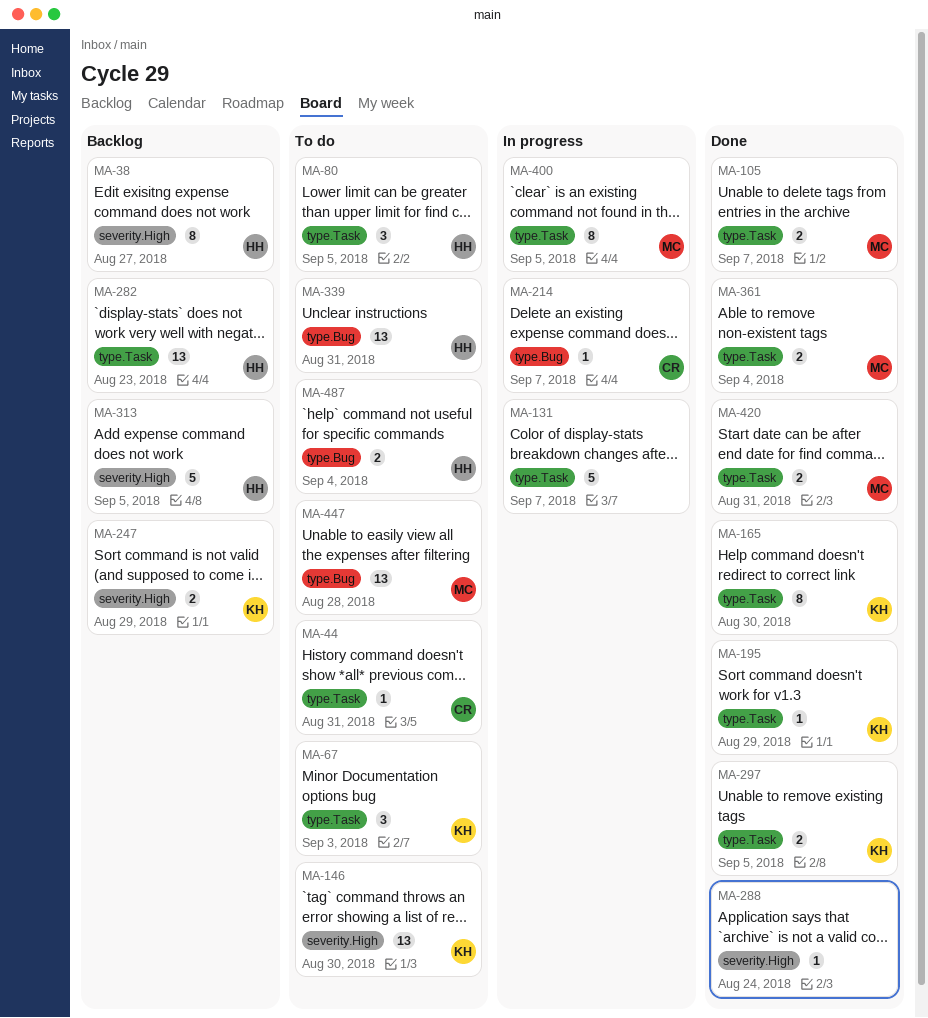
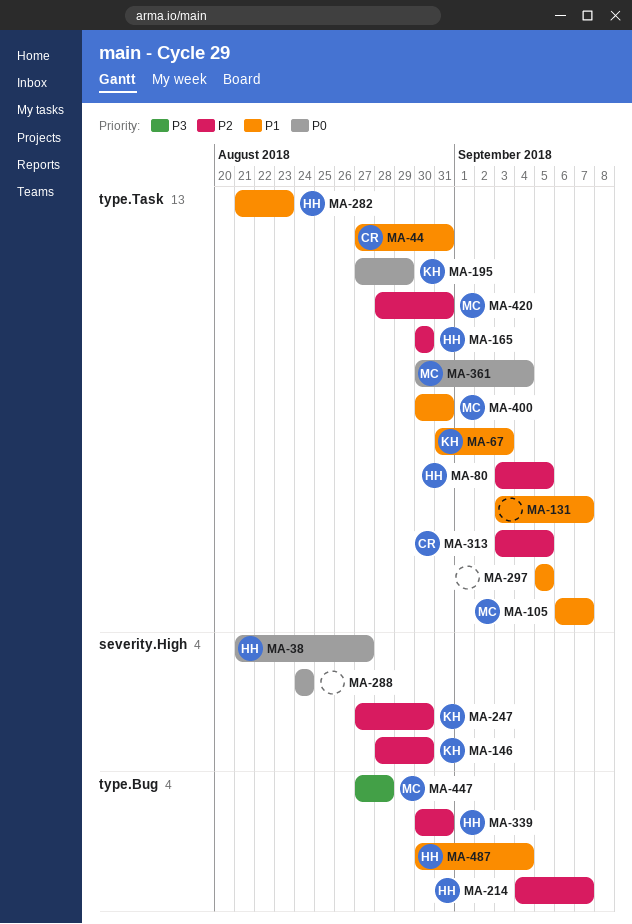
MA-165, owner: KH -> HH
MA-214, owner: CR -> HH
MA-247, due: Aug 29 -> Aug 30
MA-297, owner: KH -> none
MA-313, owner: HH -> CR
MA-313, label: severity.High -> type.Task
MA-400, due: Sep 5 -> Aug 31

